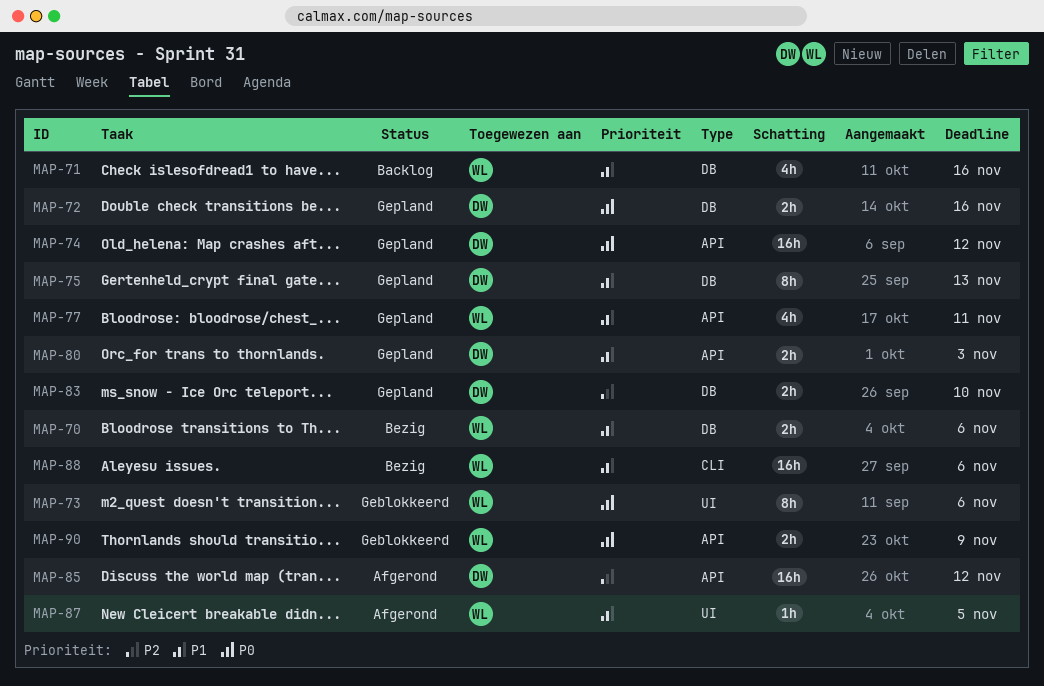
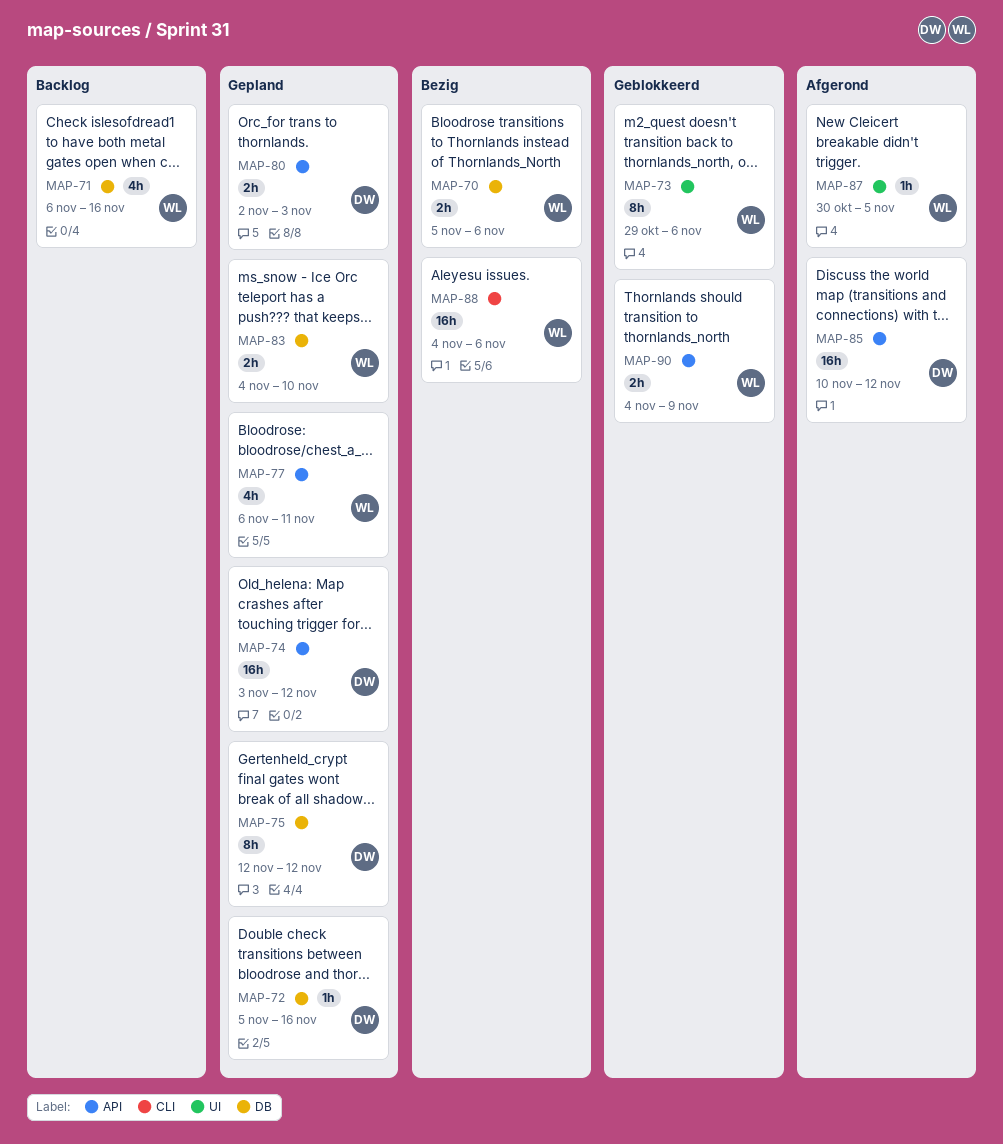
MAP-72, estimate: 2h -> 1h
MAP-75, due: Nov 13 -> Nov 12
MAP-83, owner: DW -> WL

